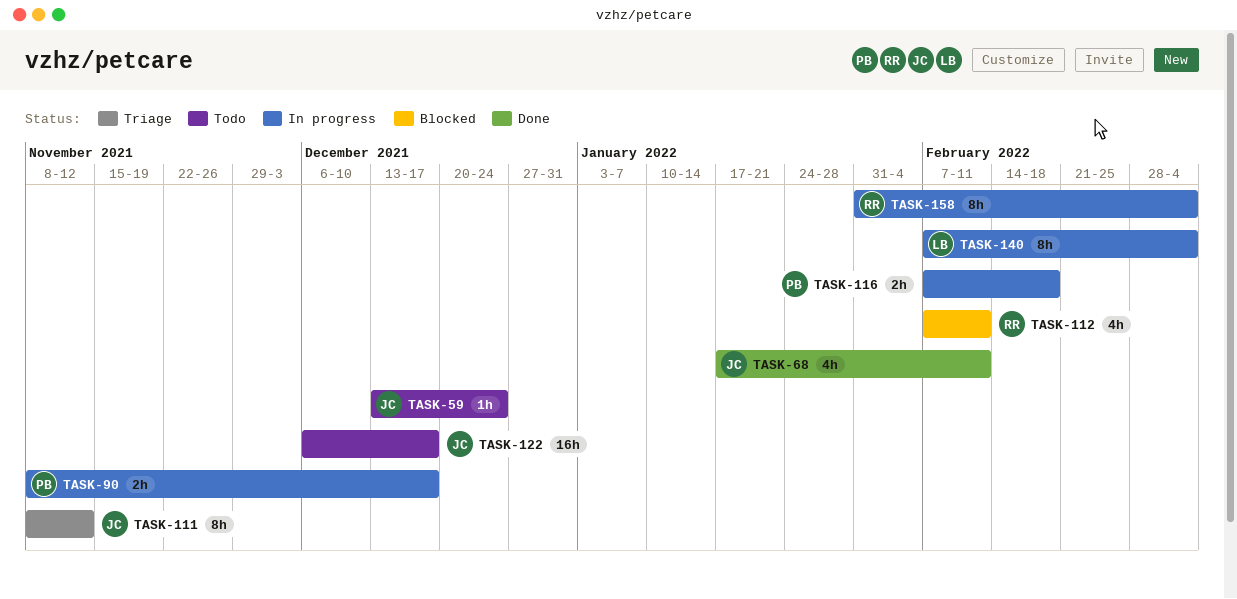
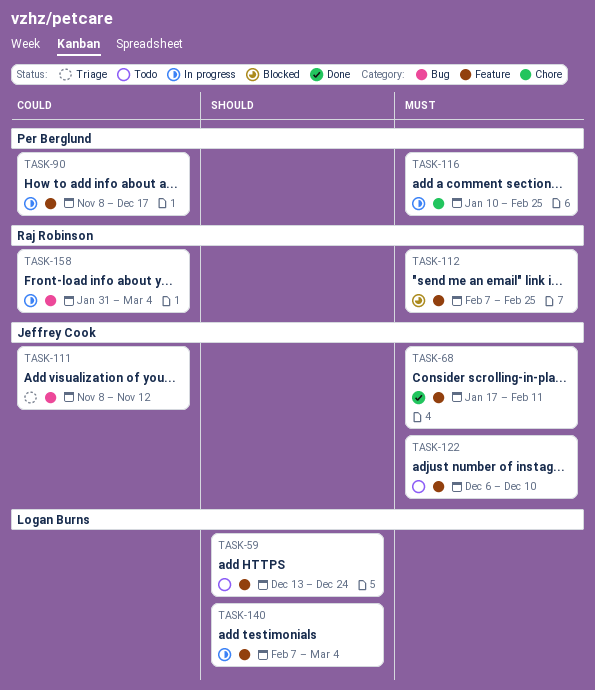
TASK-59, owner: Jeffrey Cook -> Logan Burns
TASK-112, due: Feb 11 -> Feb 25
TASK-116, start: Feb 7 -> Jan 10
TASK-116, due: Feb 18 -> Feb 25
TASK-122, due: Dec 17 -> Dec 10

